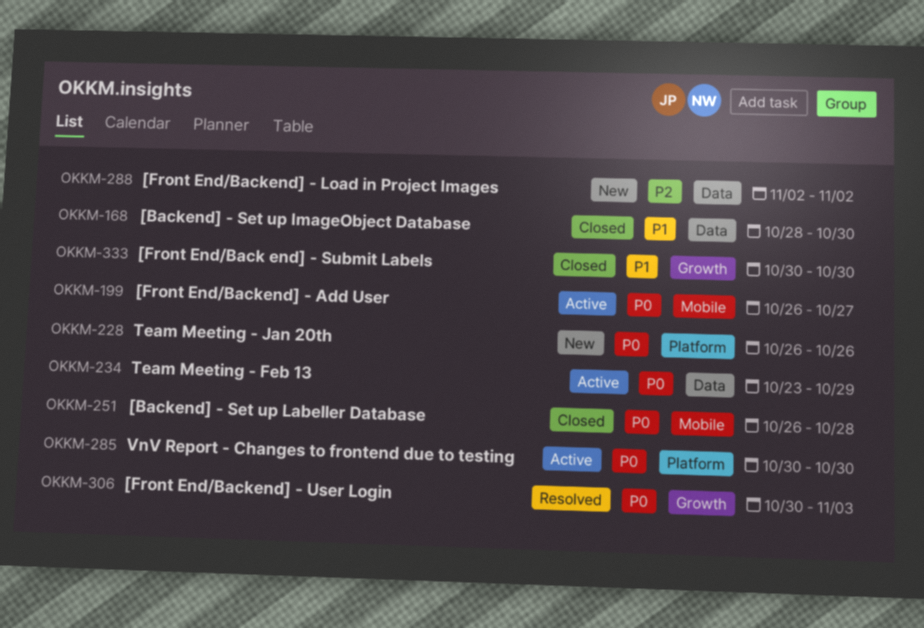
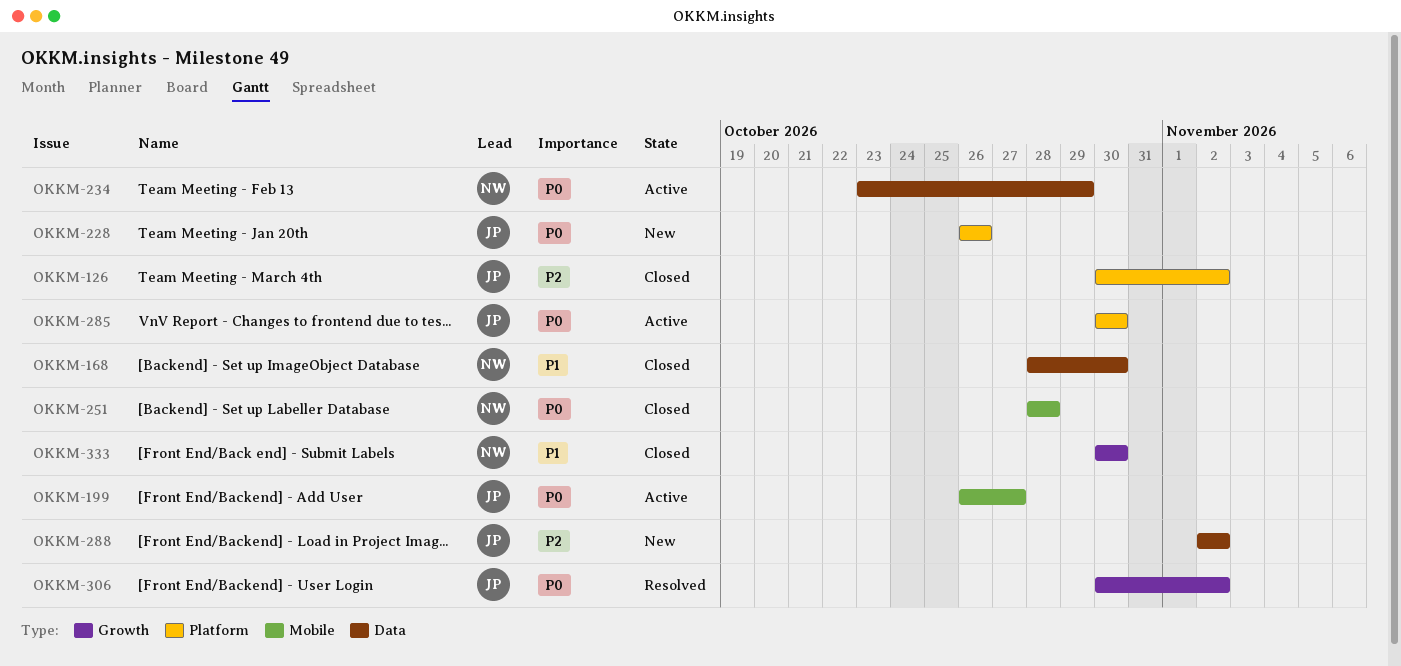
OKKM-126: none -> present
OKKM-251, start: Oct 26 -> Oct 28
OKKM-306, due: Nov 3 -> Nov 2

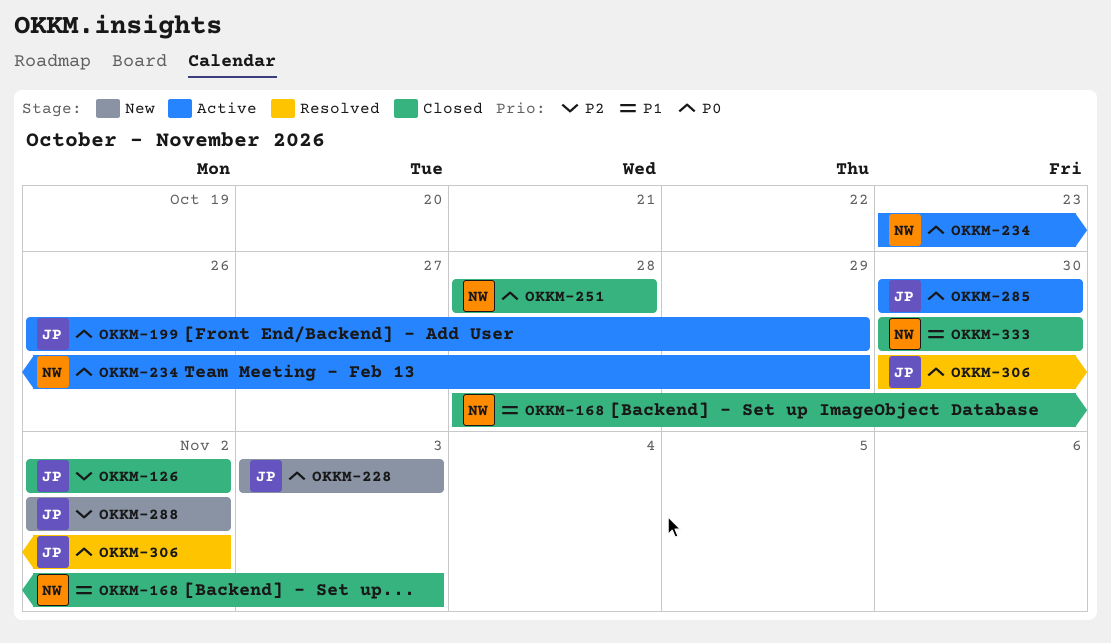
OKKM-126, start: Oct 30 -> Nov 2
OKKM-168, due: Oct 30 -> Nov 3
OKKM-199, due: Oct 27 -> Oct 29
OKKM-228, start: Oct 26 -> Nov 3
OKKM-228, due: Oct 26 -> Nov 3

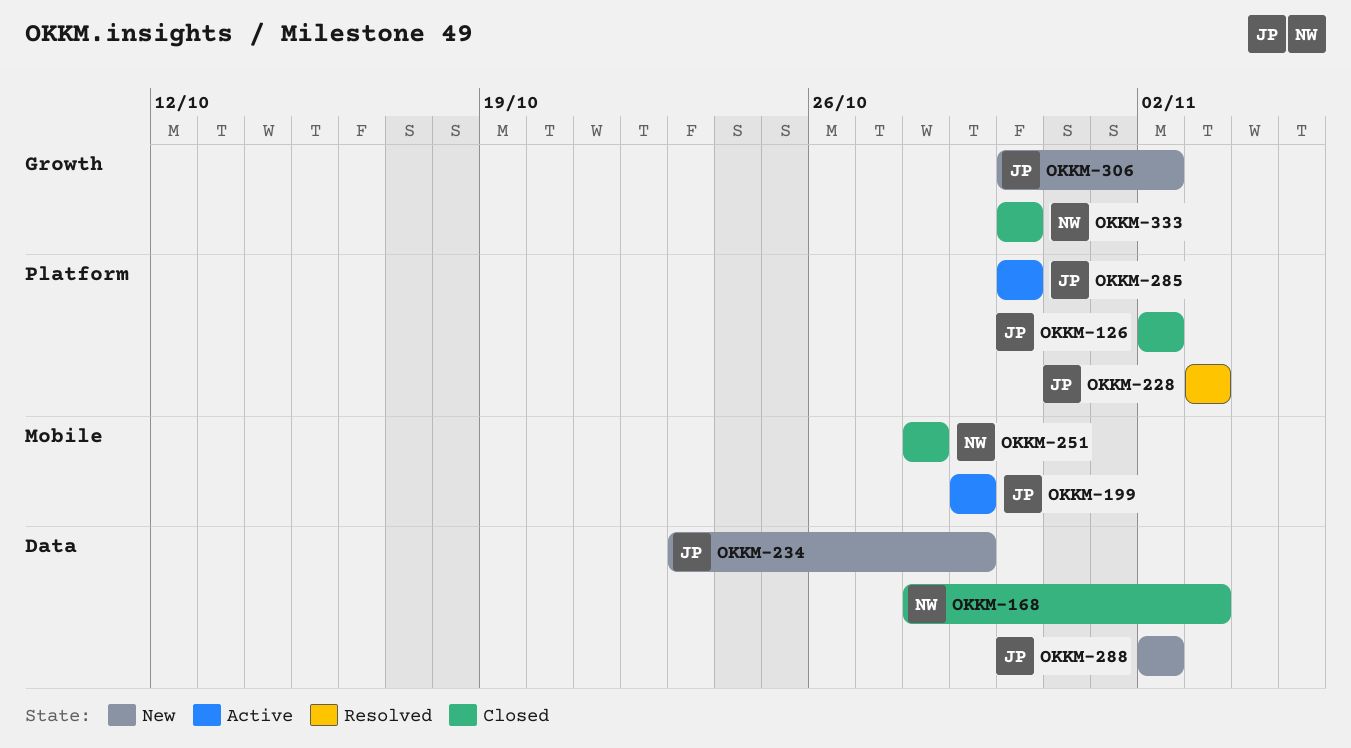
OKKM-199, start: Oct 26 -> Oct 29
OKKM-228, status: New -> Resolved
OKKM-234, status: Active -> New
OKKM-234, owner: NW -> JP
OKKM-306, status: Resolved -> New

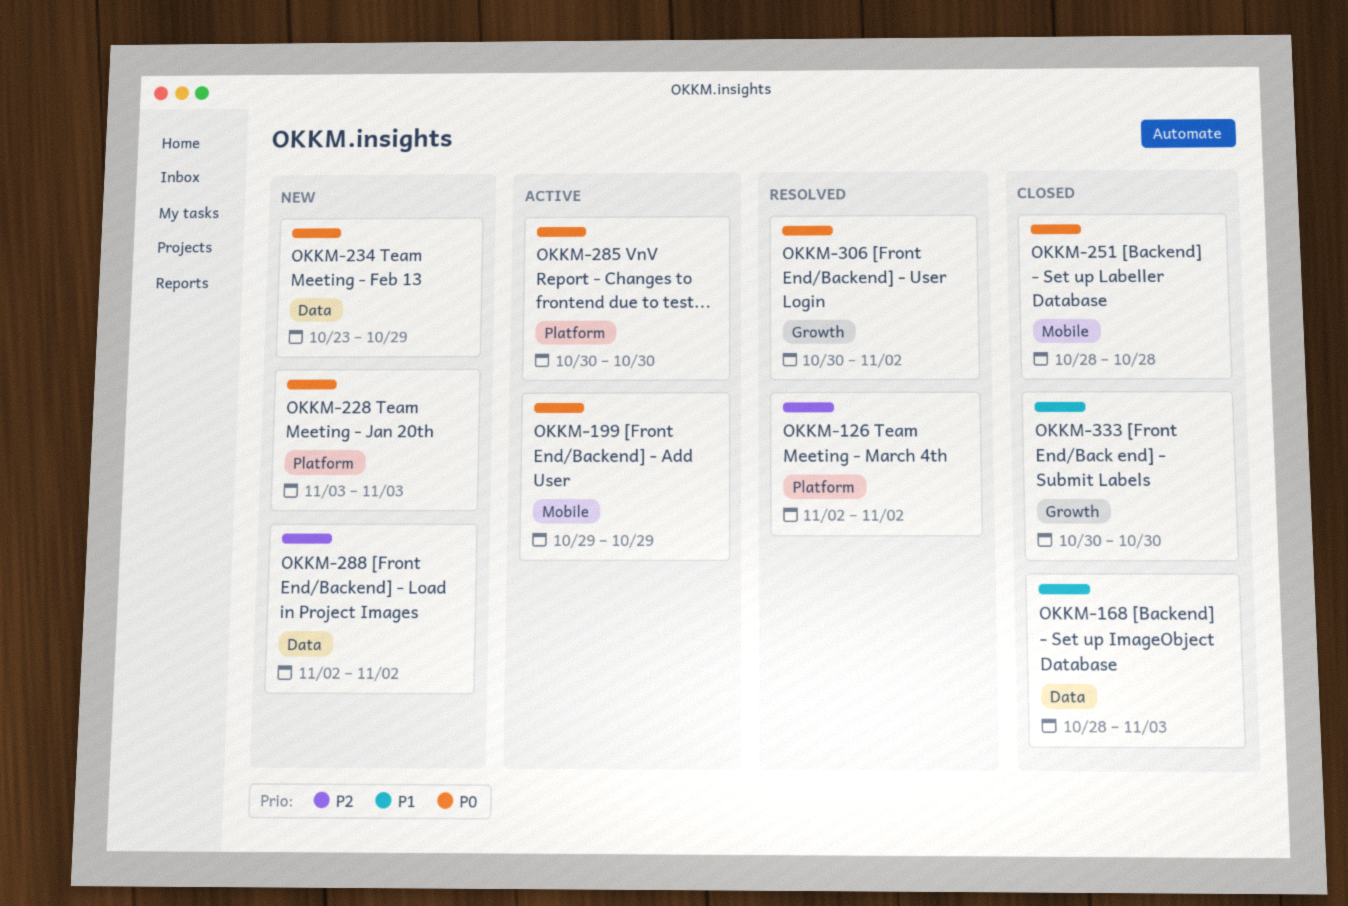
OKKM-126, status: Closed -> Resolved
OKKM-228, status: Resolved -> New
OKKM-306, status: New -> Resolved

